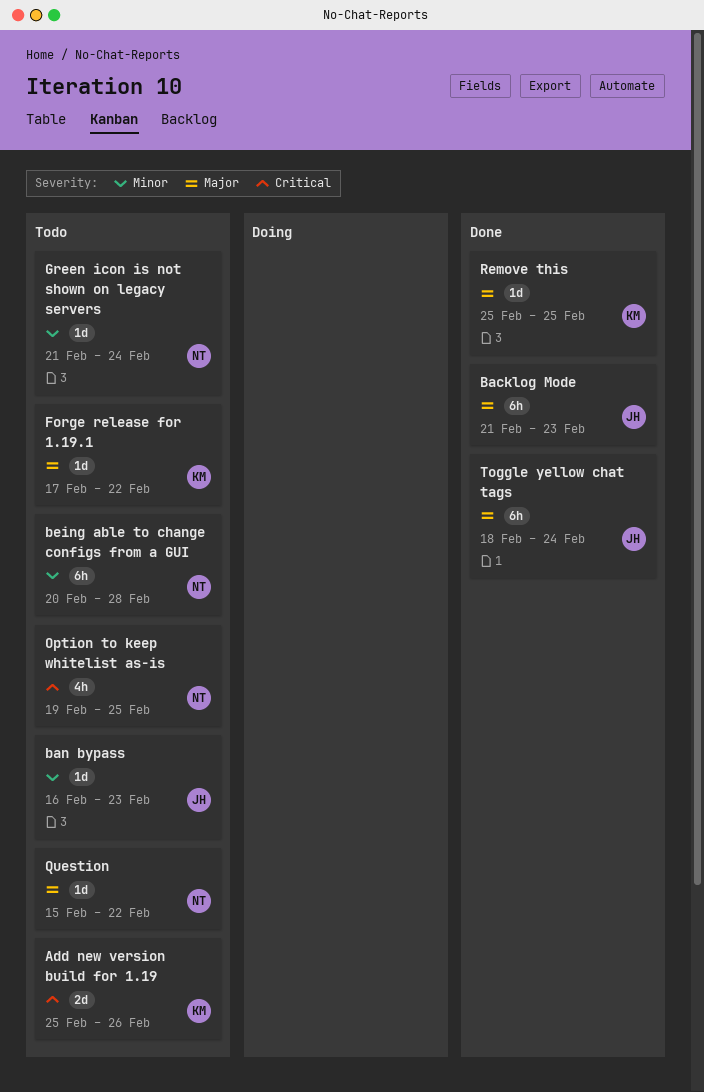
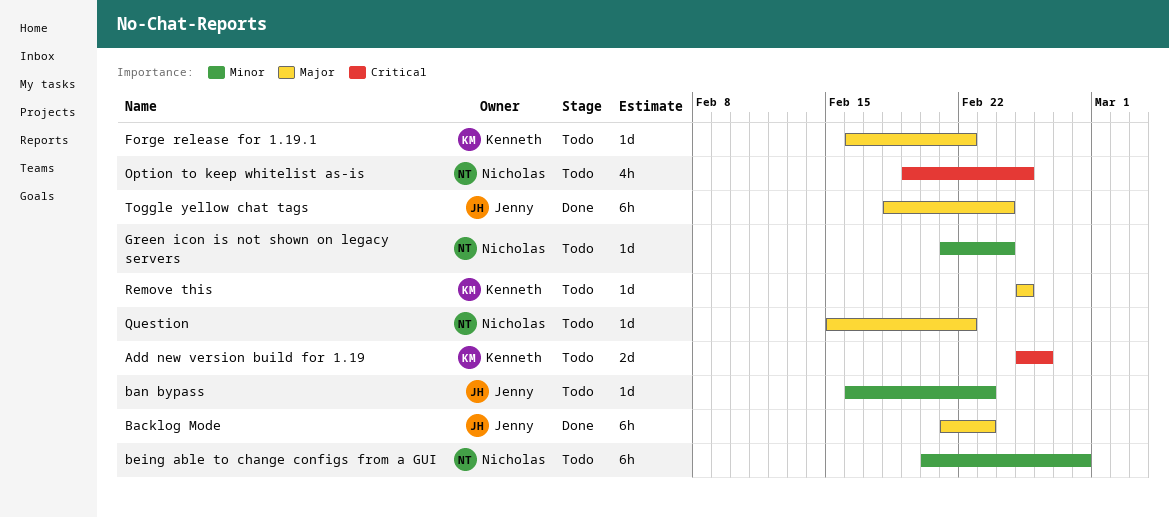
Forge release for 1.19.1, start: Feb 17 -> Feb 16
Remove this, status: Done -> Todo

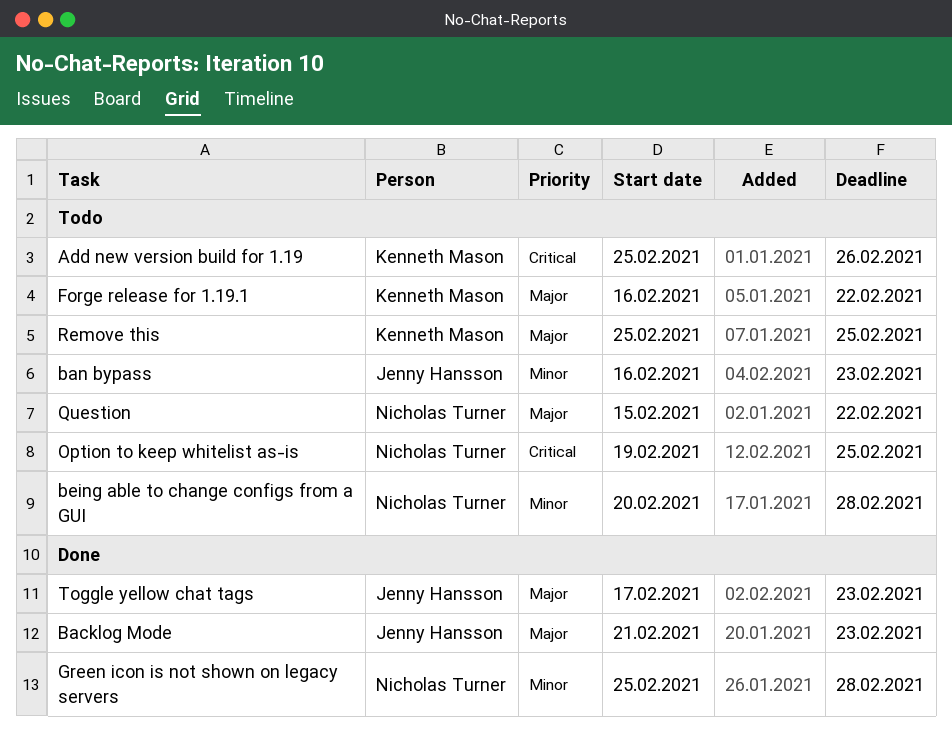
Green icon is not shown on legacy servers, status: Todo -> Done
Green icon is not shown on legacy servers, start: Feb 21 -> Feb 25
Green icon is not shown on legacy servers, due: Feb 24 -> Feb 28
Toggle yellow chat tags, start: Feb 18 -> Feb 17
Toggle yellow chat tags, due: Feb 24 -> Feb 23

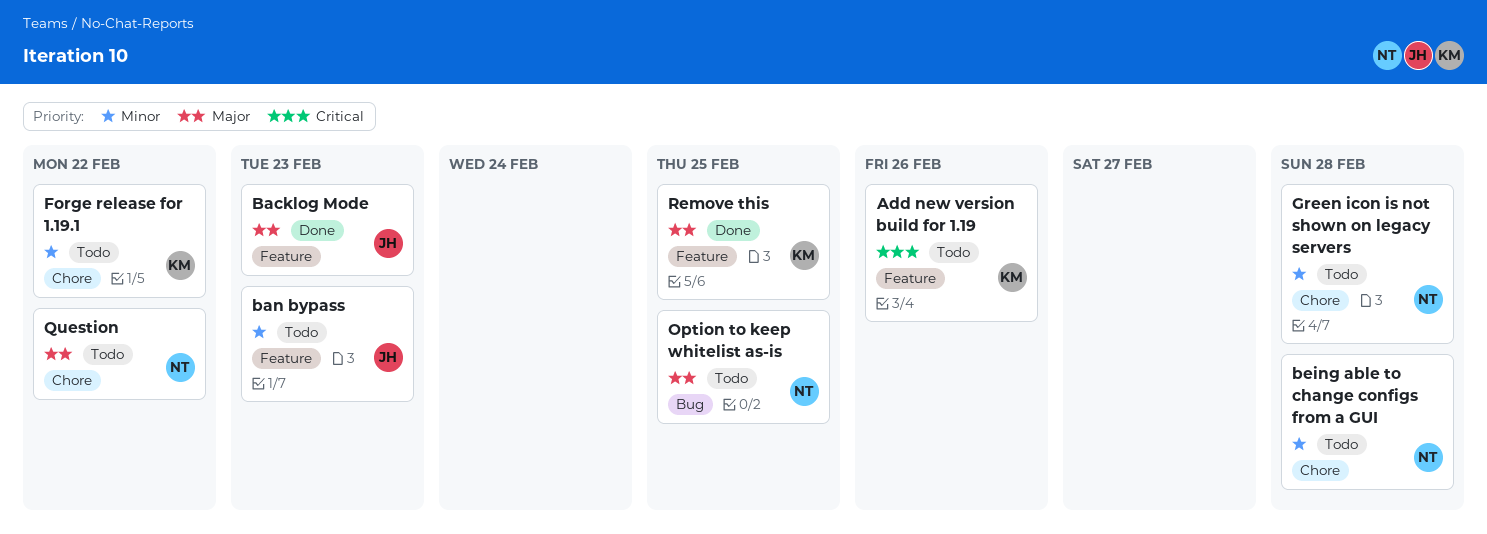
Forge release for 1.19.1, priority: Major -> Minor
Green icon is not shown on legacy servers, status: Done -> Todo
Option to keep whitelist as-is, priority: Critical -> Major
Remove this, status: Todo -> Done
Toggle yellow chat tags: present -> none

